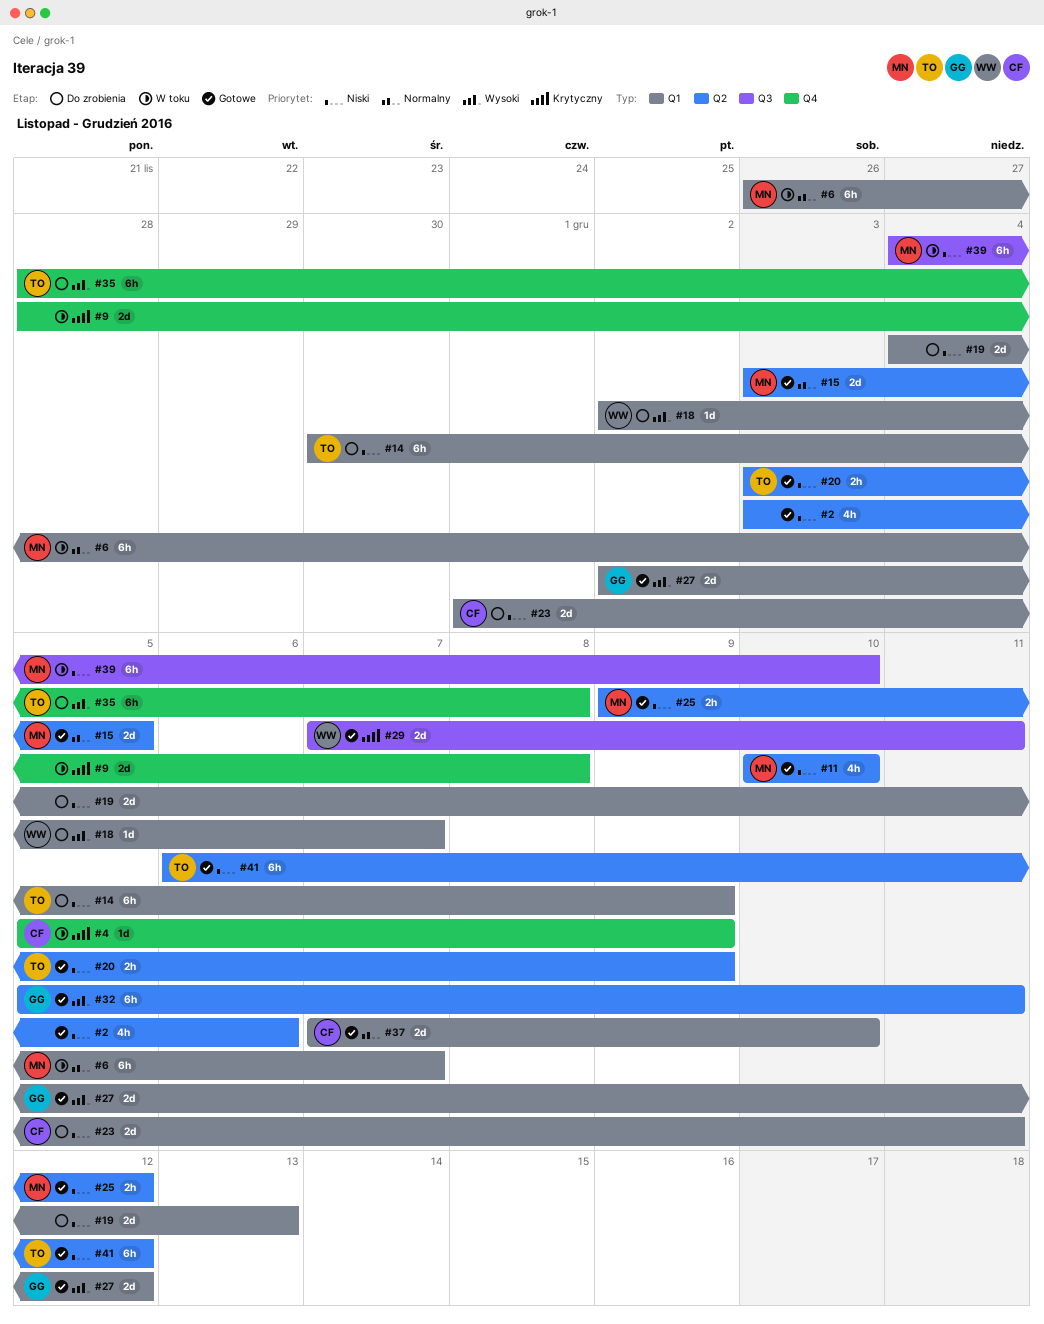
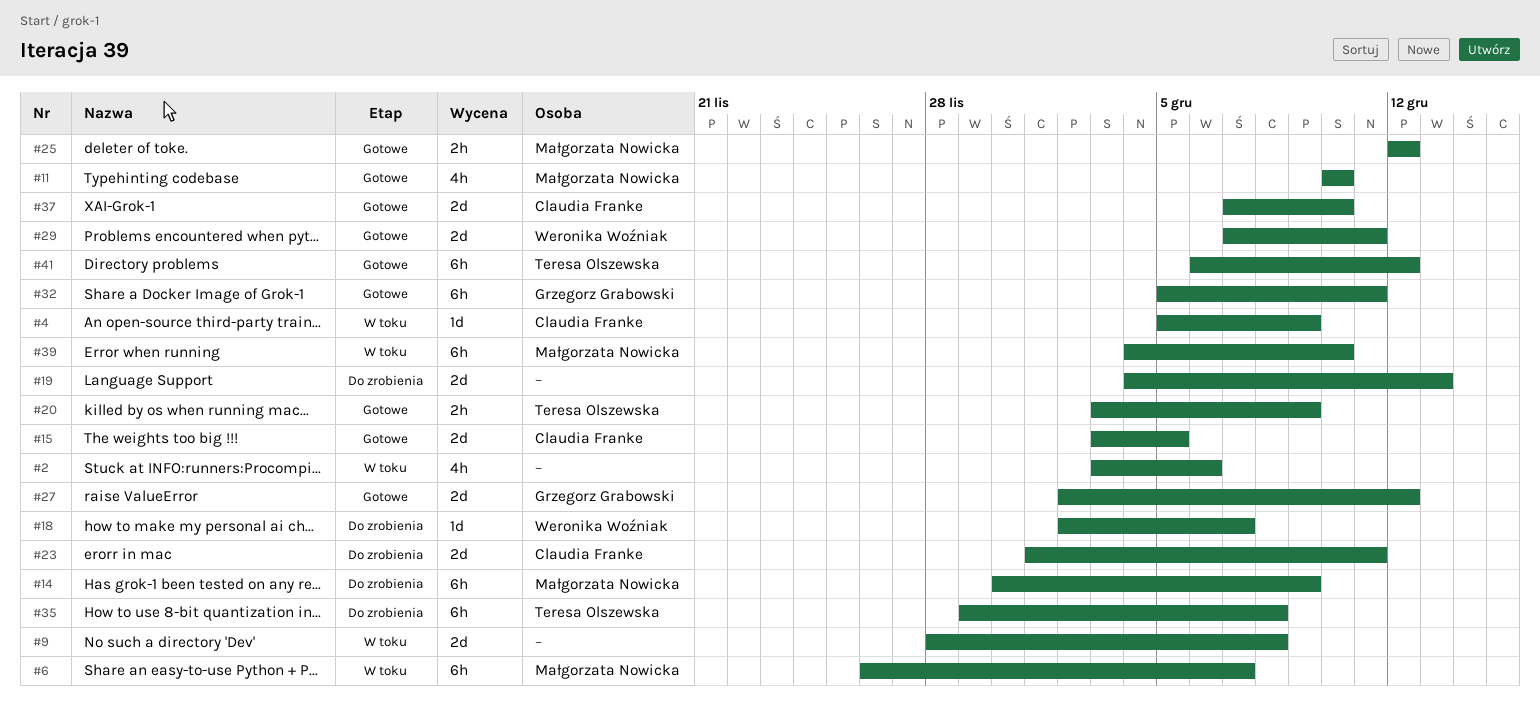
#2, status: Gotowe -> W toku
#14, owner: Teresa Olszewska -> Małgorzata Nowicka
#15, owner: Małgorzata Nowicka -> Claudia Franke
#25, start: Dec 9 -> Dec 12
#35, start: Nov 28 -> Nov 29

